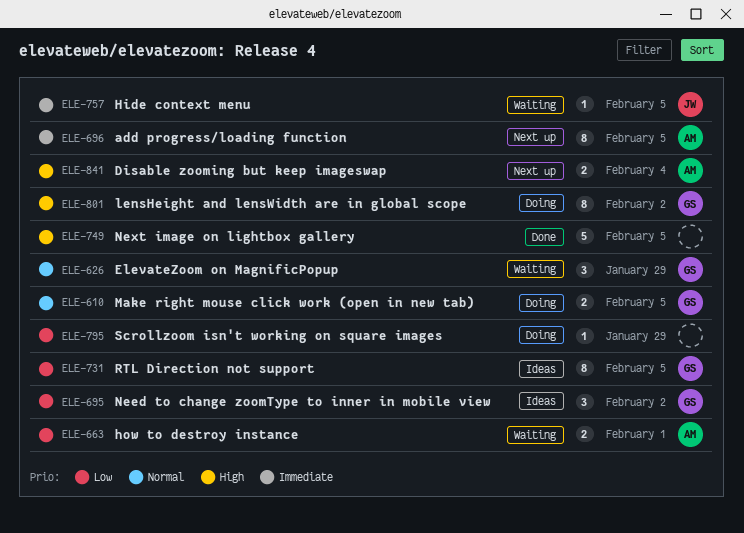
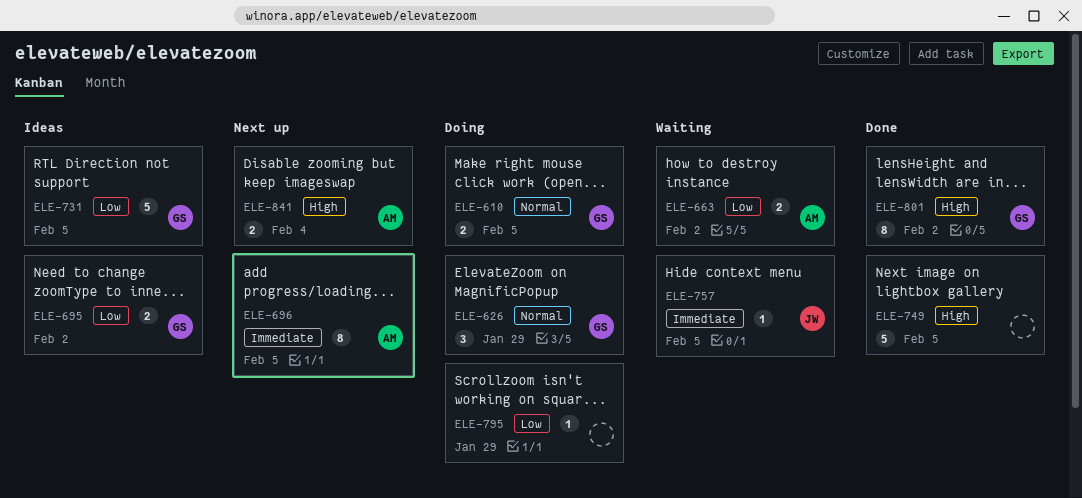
ELE-626, status: Waiting -> Doing
ELE-663, due: Feb 1 -> Feb 2
ELE-695, estimate: 3 -> 2
ELE-731, estimate: 8 -> 5
ELE-801, status: Doing -> Done

